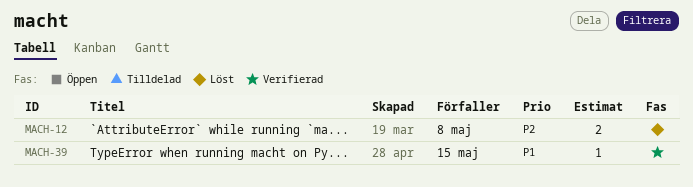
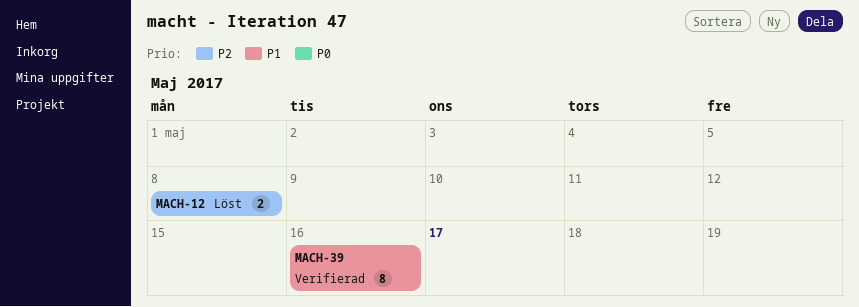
MACH-39, estimate: 1 -> 8
MACH-39, due: May 15 -> May 16

